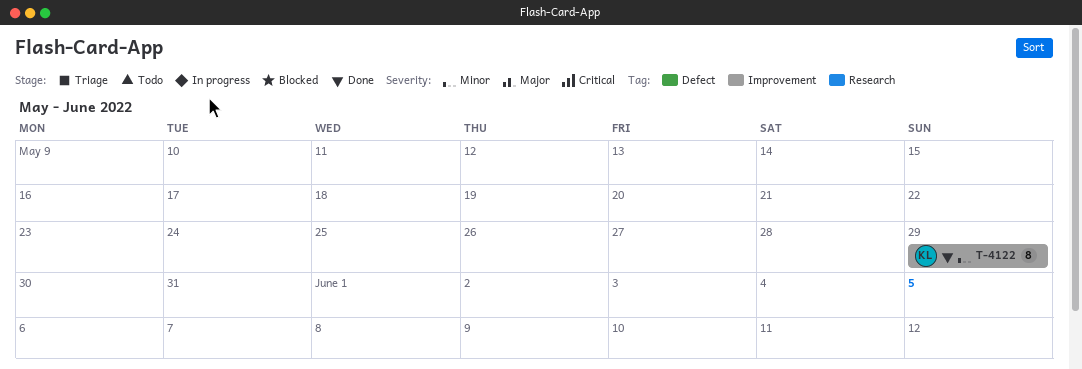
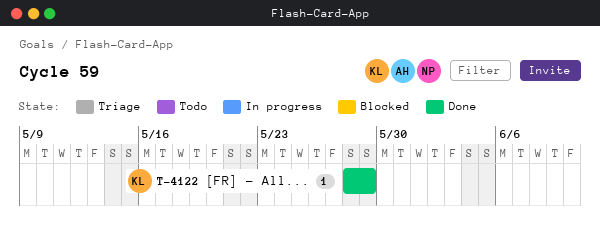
T-4122, estimate: 8 -> 1
T-4122, start: May 29 -> May 28

